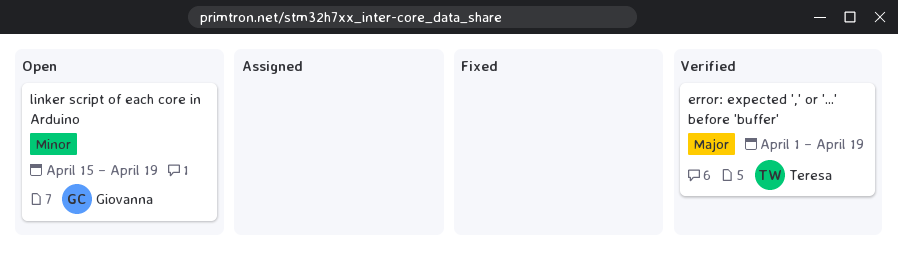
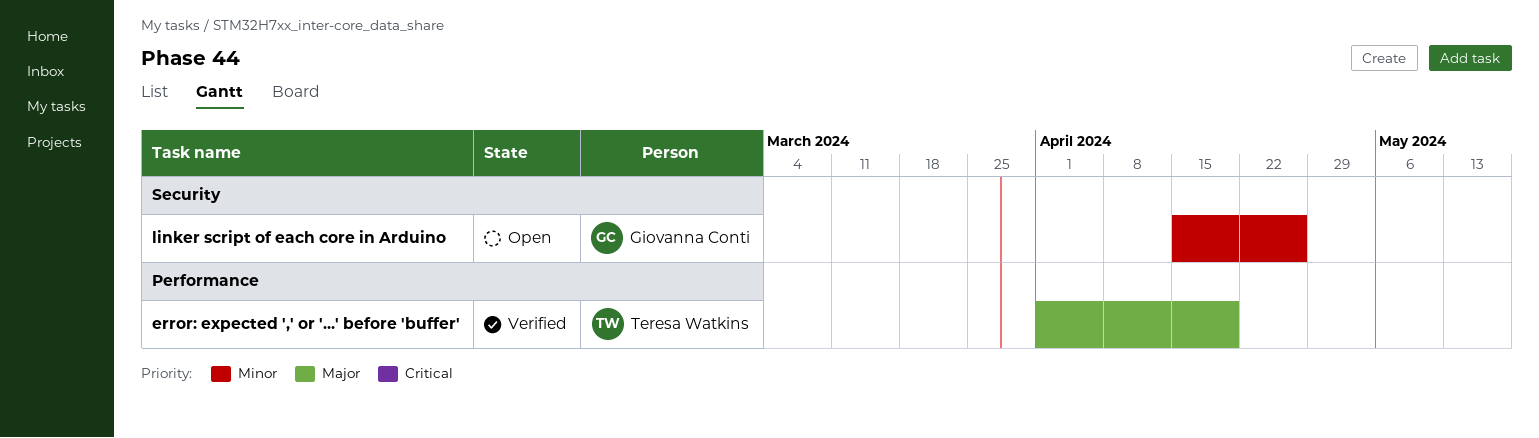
linker script of each core in Arduino, due: Apr 19 -> Apr 26

